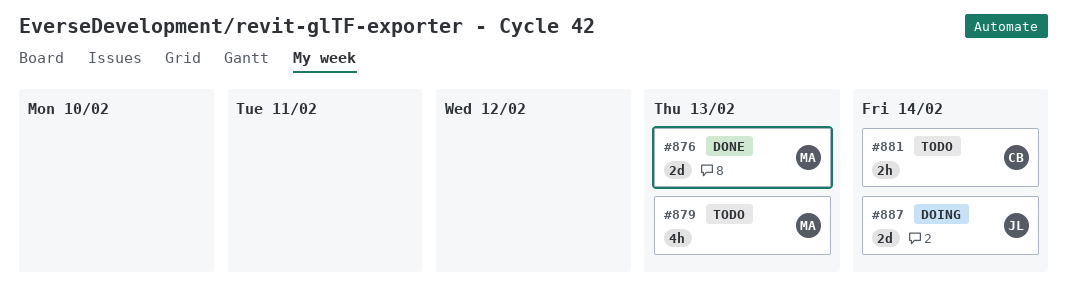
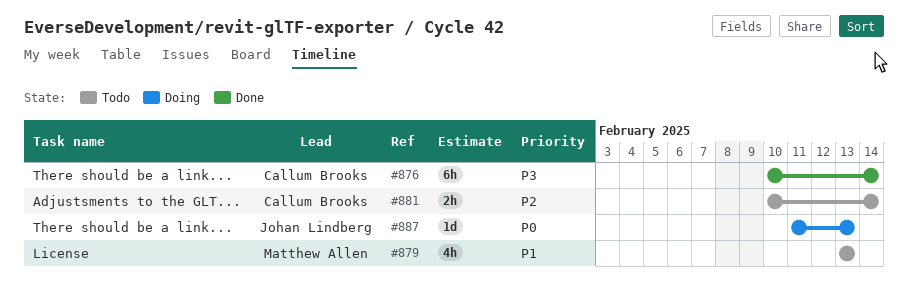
#876, owner: Matthew Allen -> Callum Brooks
#876, estimate: 2d -> 6h
#876, due: Feb 13 -> Feb 14
#887, estimate: 2d -> 1d
#887, due: Feb 14 -> Feb 13

